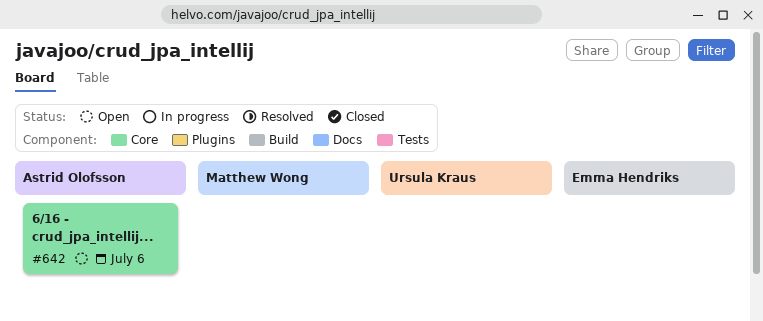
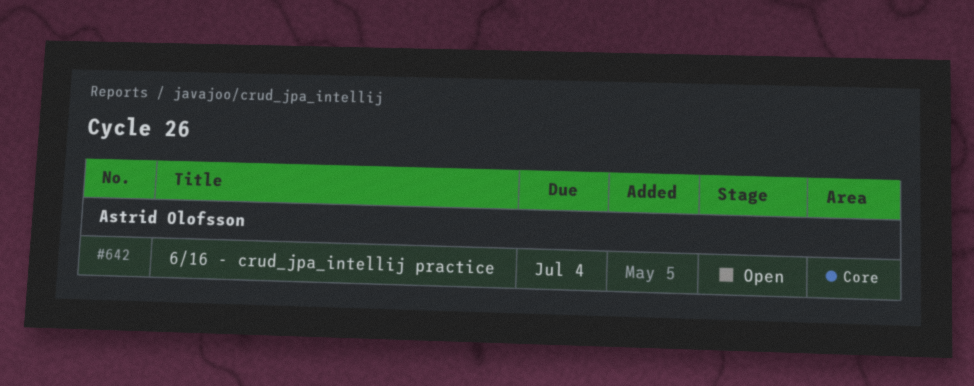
#642, due: Jul 6 -> Jul 4

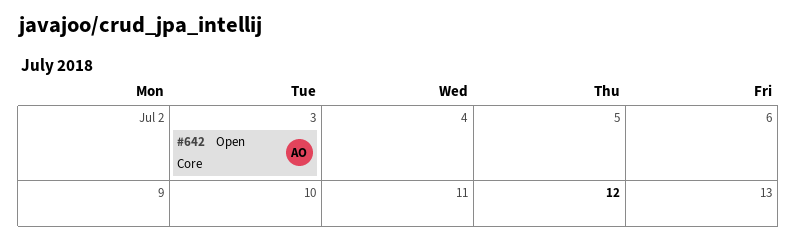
#642, due: Jul 4 -> Jul 3

